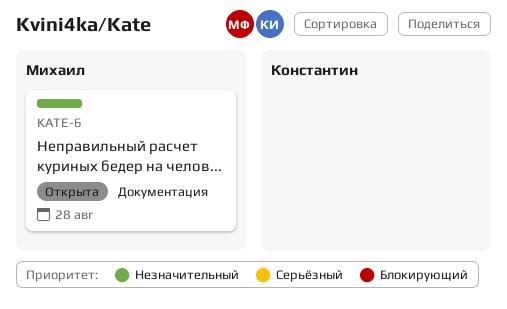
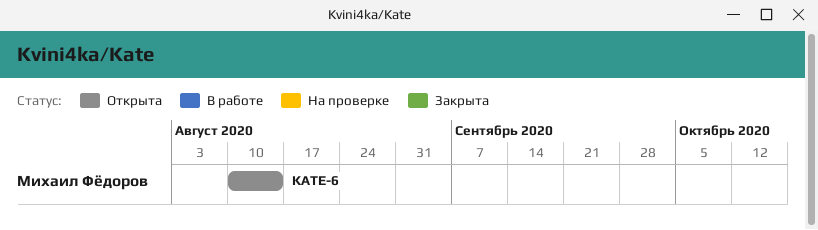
KATE-6, due: Aug 28 -> Aug 14

